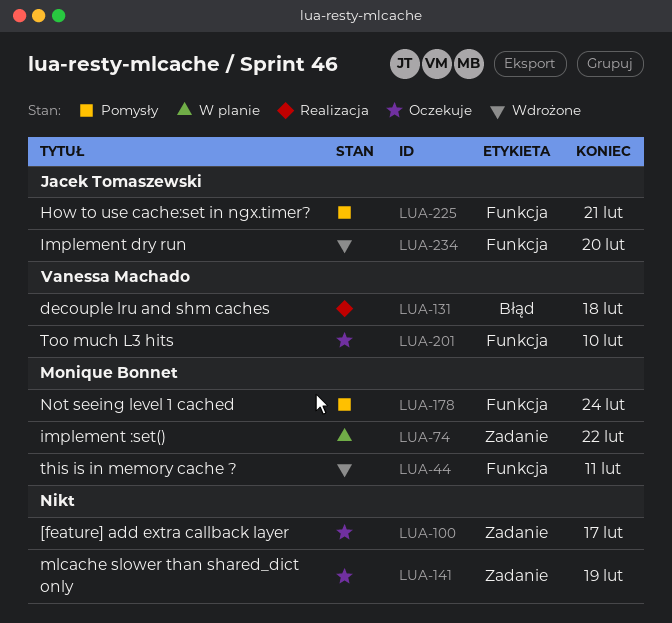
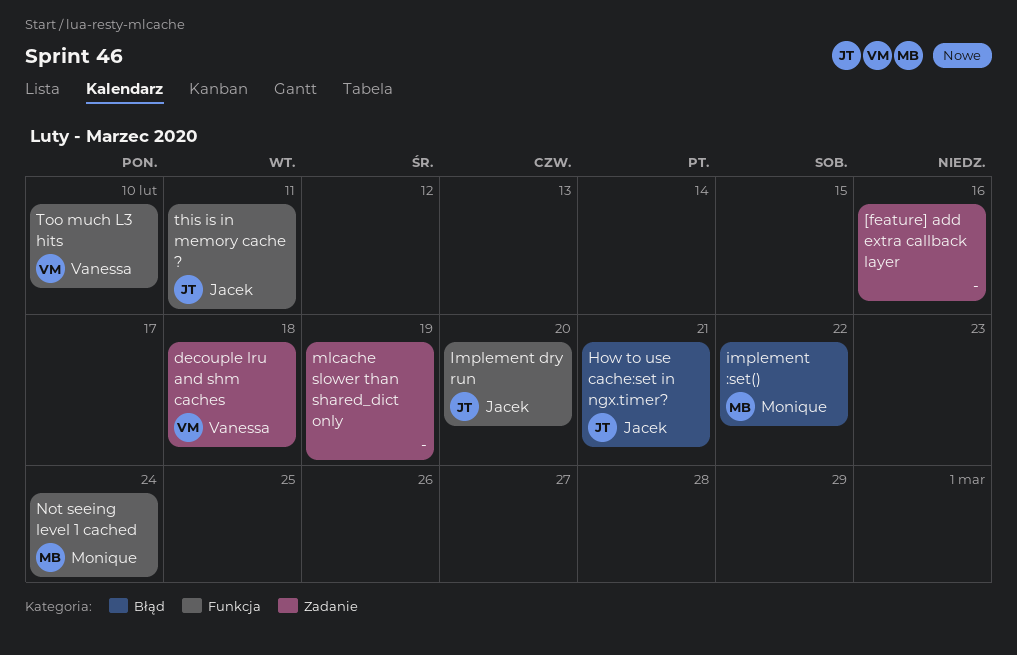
[feature] add extra callback layer, due: Feb 17 -> Feb 16
decouple lru and shm caches, label: Błąd -> Zadanie
How to use cache:set in ngx.timer?, label: Funkcja -> Błąd
implement :set(), label: Zadanie -> Błąd
this is in memory cache ?, owner: Monique Bonnet -> Jacek Tomaszewski

